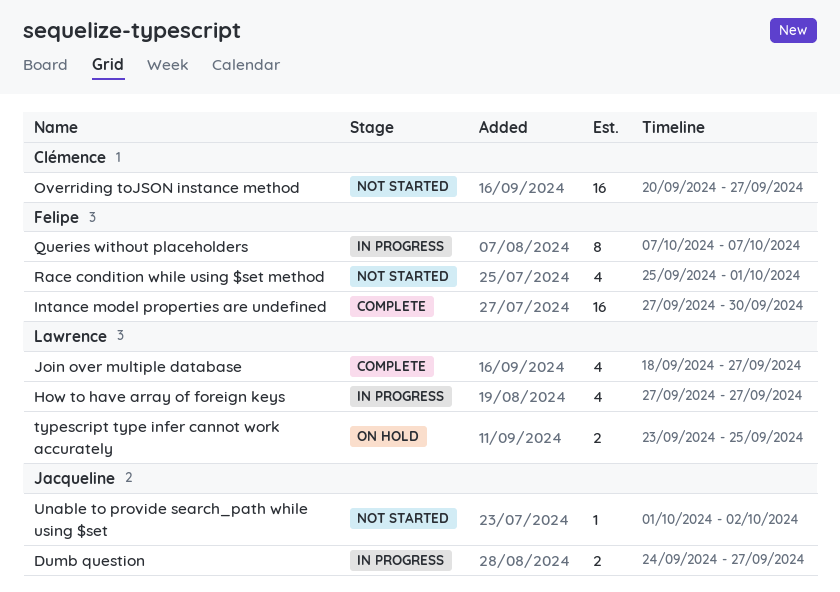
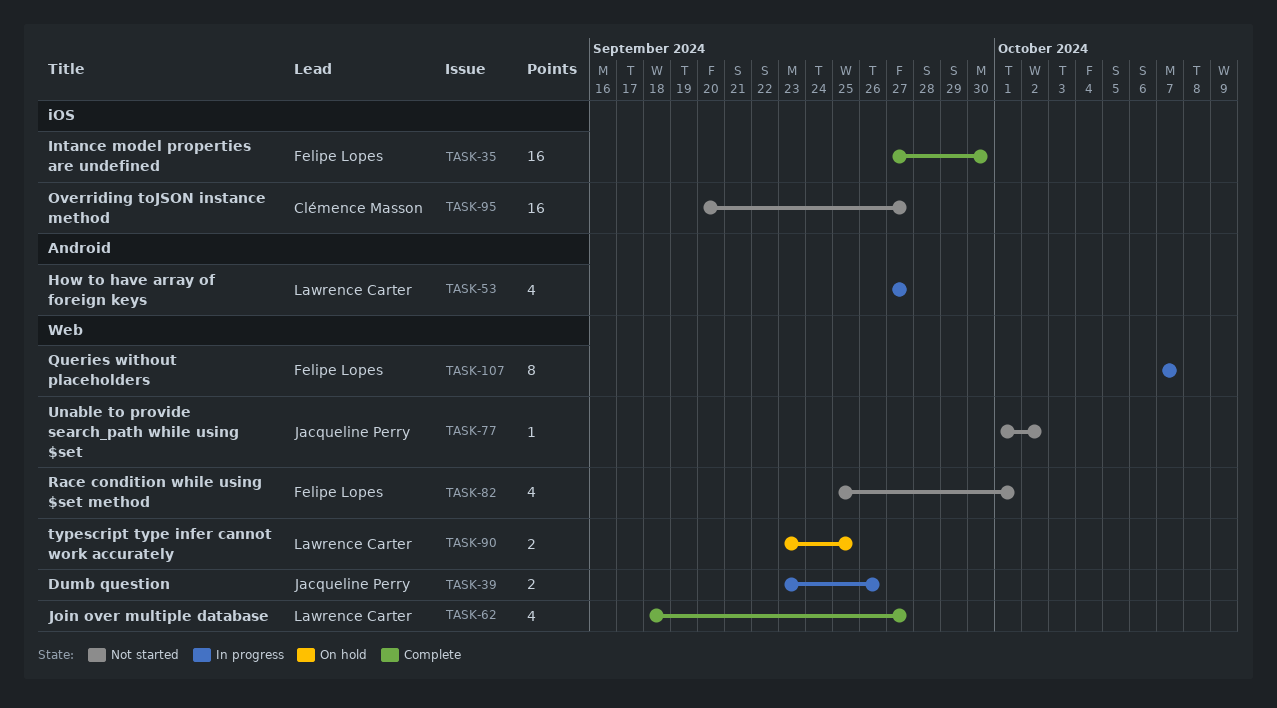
Dumb question, start: Sep 24 -> Sep 23
Dumb question, due: Sep 27 -> Sep 26

